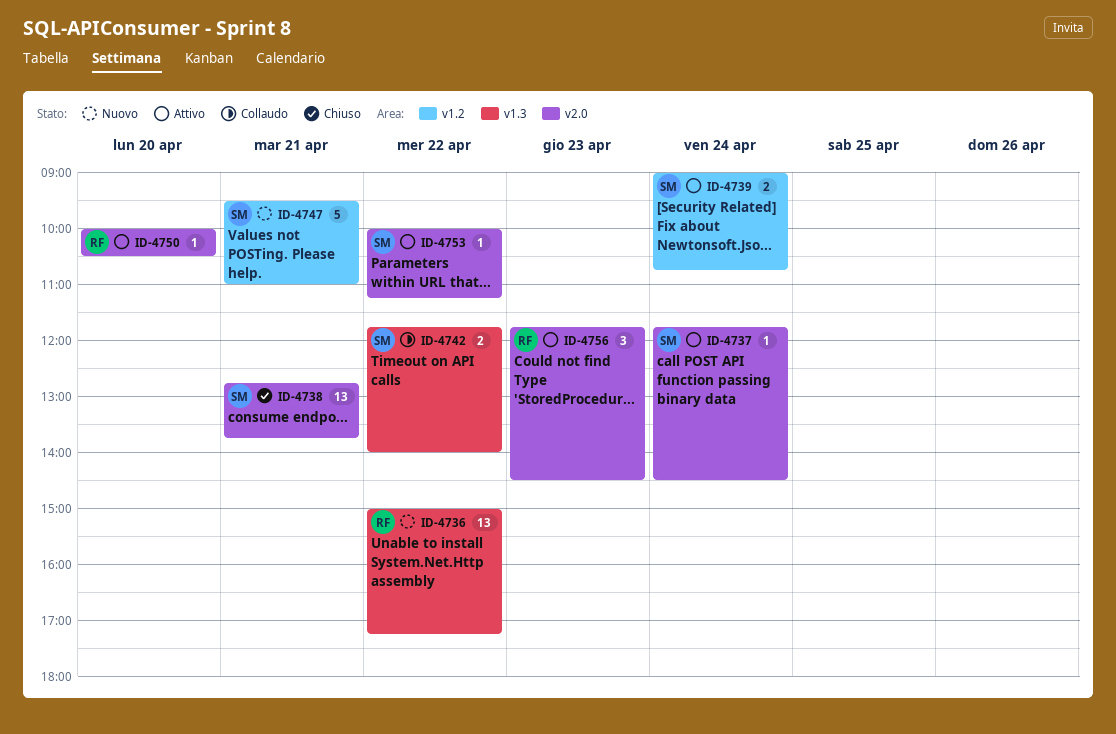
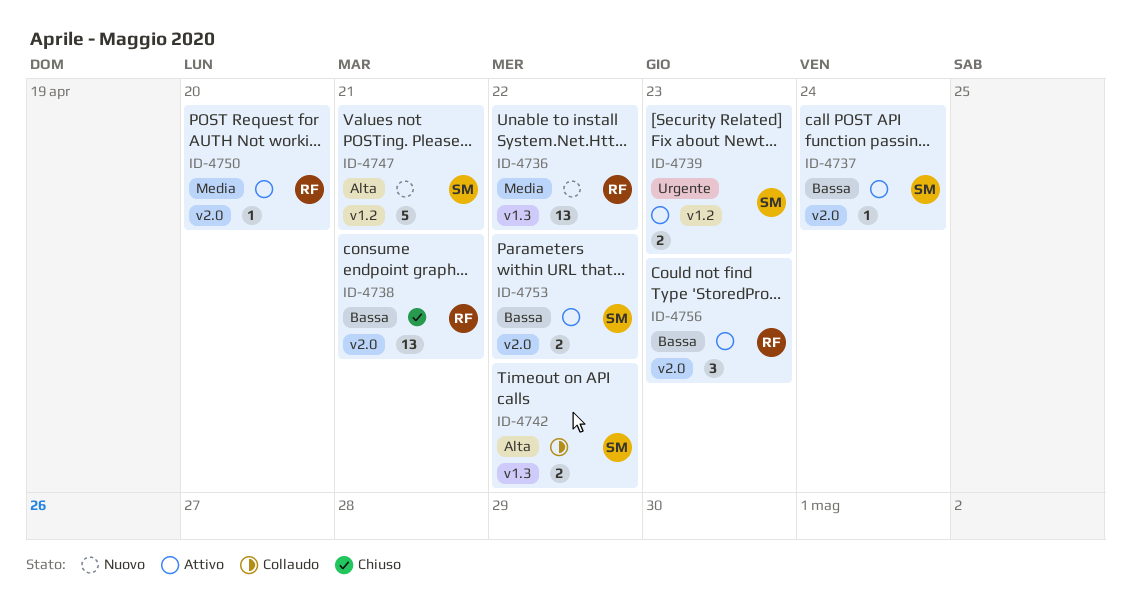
ID-4738, owner: SM -> RF
ID-4739, day: Apr 24 -> Apr 23
ID-4753, estimate: 1 -> 2

